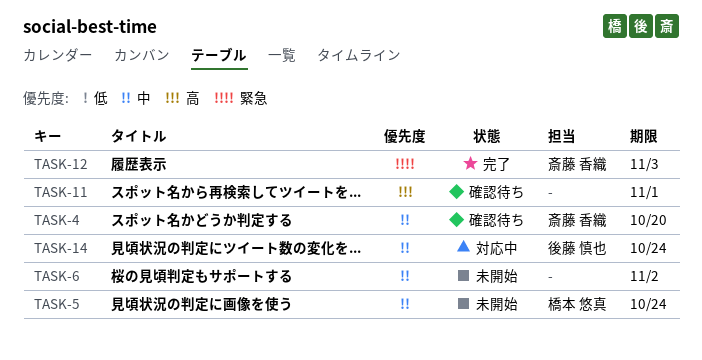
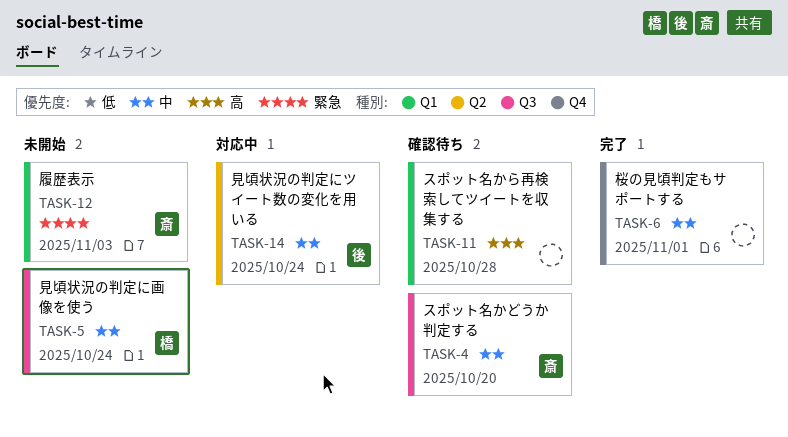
TASK-6, status: 未開始 -> 完了
TASK-6, due: Nov 2 -> Nov 1
TASK-11, due: Nov 1 -> Oct 28
TASK-12, status: 完了 -> 未開始

